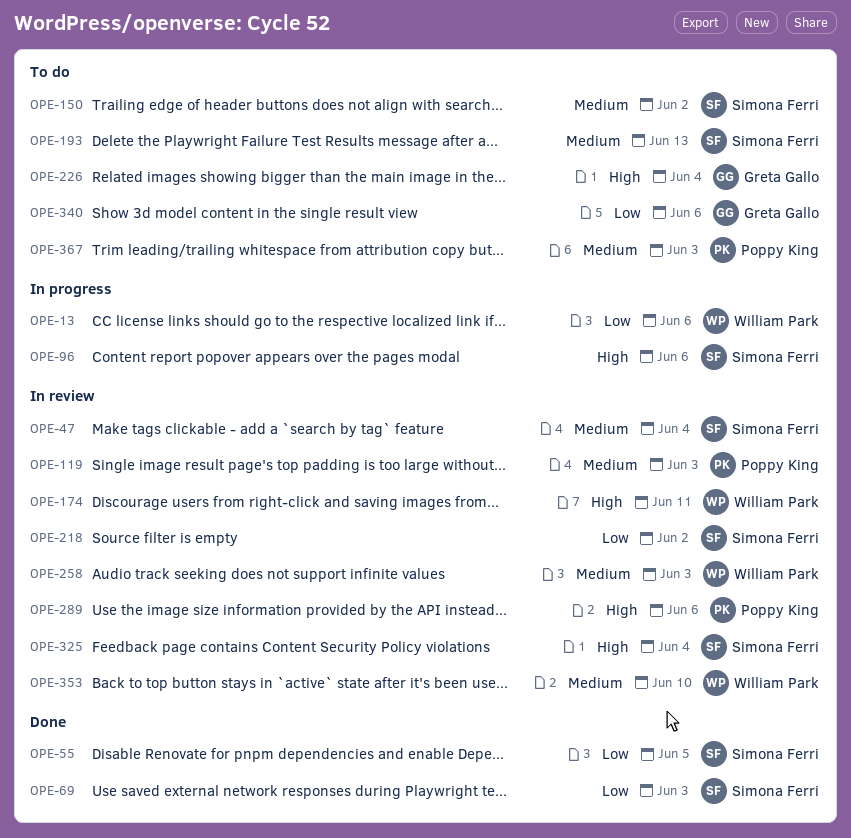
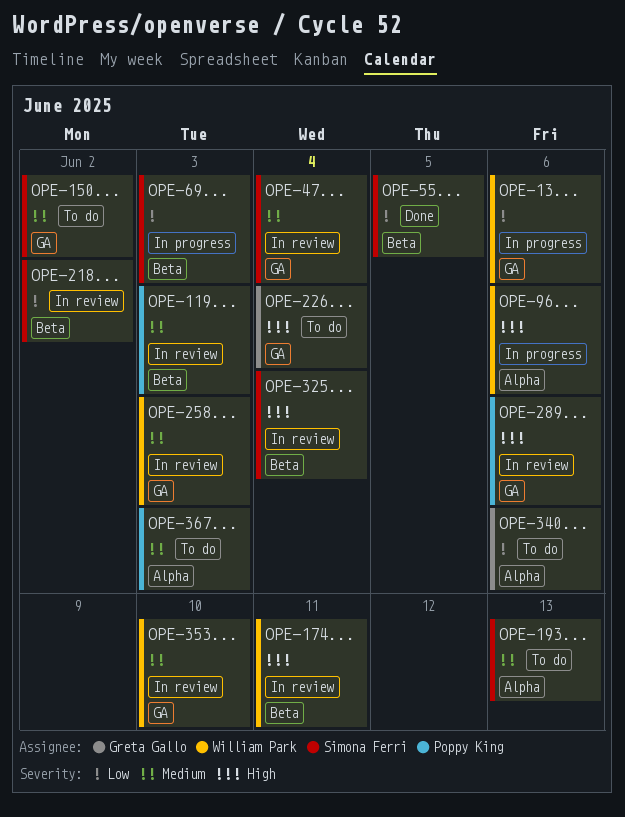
OPE-69, status: Done -> In progress
OPE-96, owner: Simona Ferri -> William Park

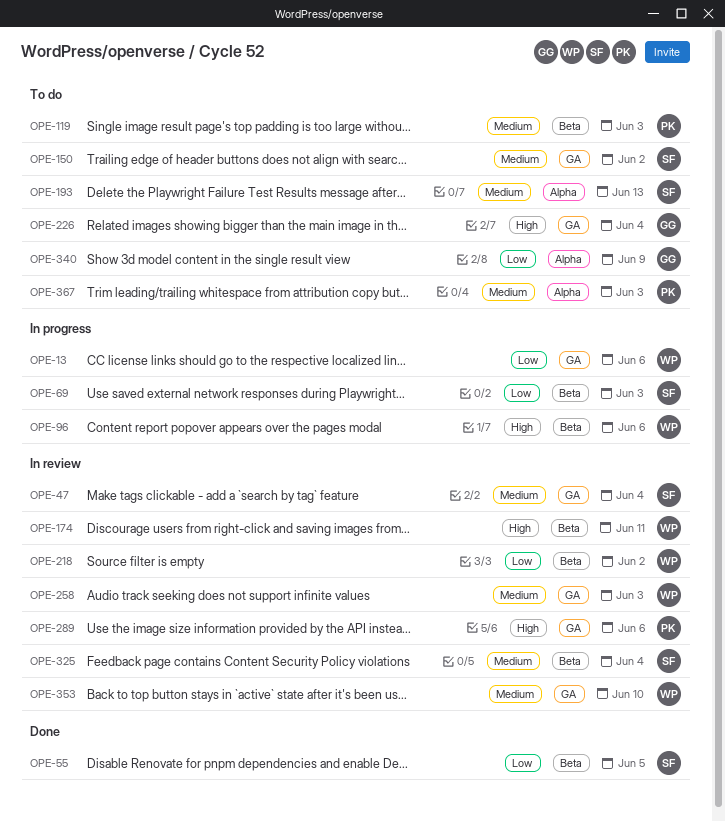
OPE-96, label: Alpha -> Beta
OPE-119, status: In review -> To do
OPE-218, owner: Simona Ferri -> William Park
OPE-325, priority: High -> Medium
OPE-340, due: Jun 6 -> Jun 9

